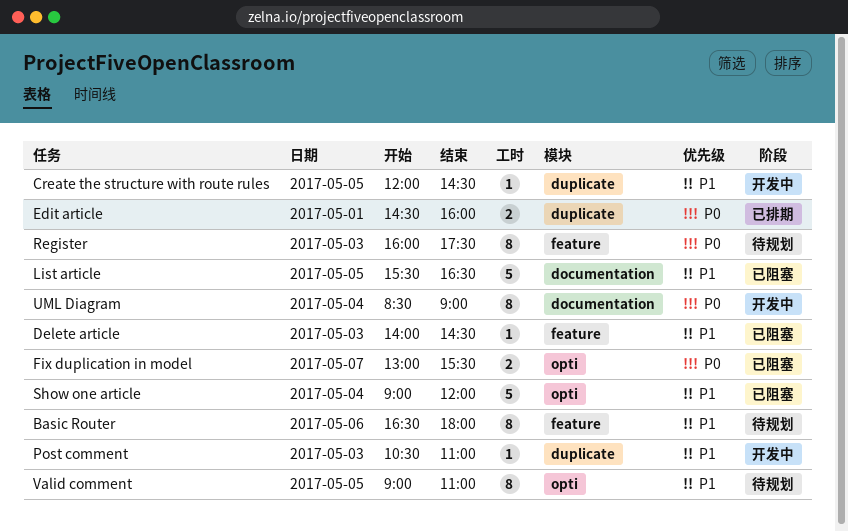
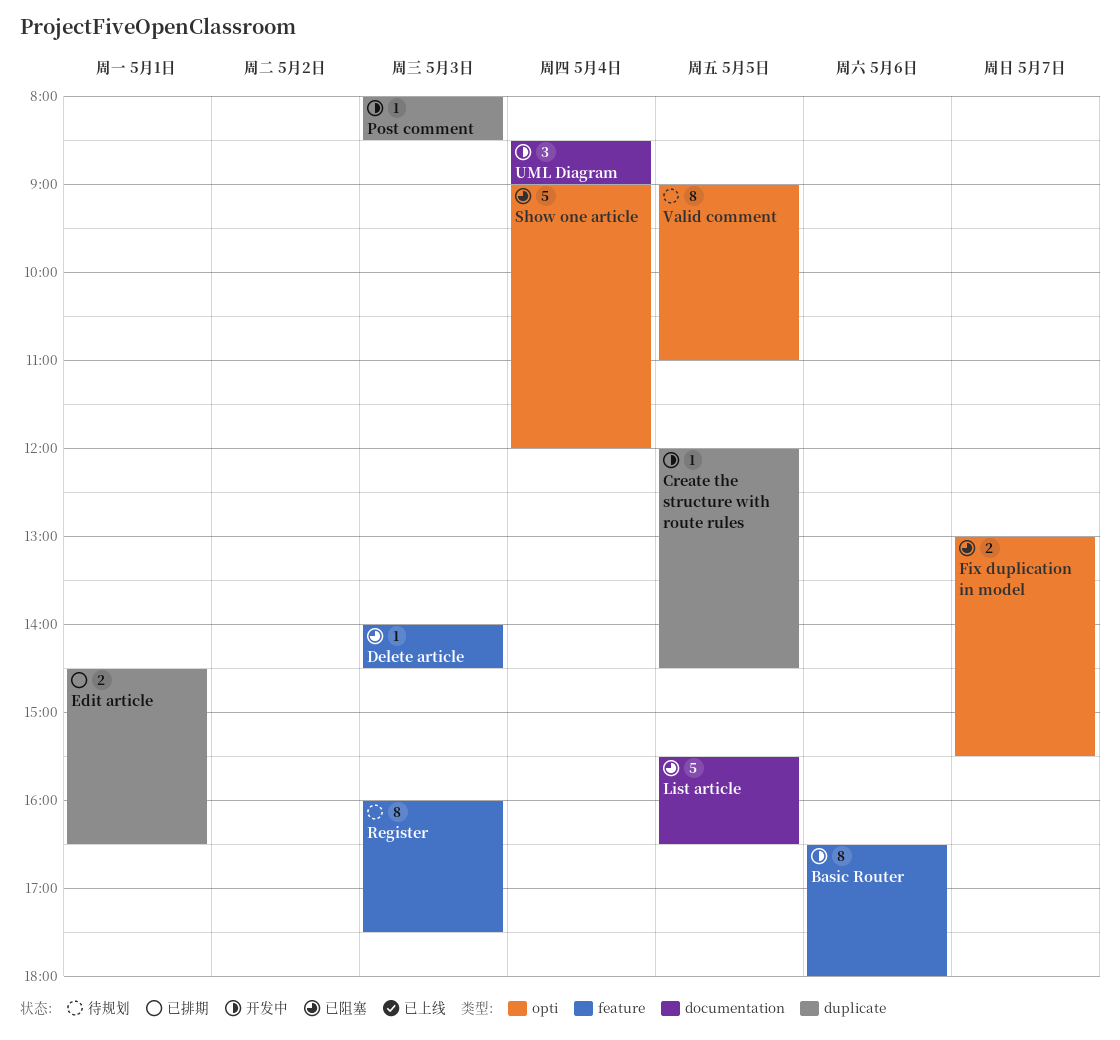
Basic Router, status: 待规划 -> 开发中
Edit article, ends: 16:00 -> 16:30
Post comment, begins: 10:30 -> 08:00
Post comment, ends: 11:00 -> 08:30
UML Diagram, estimate: 8 -> 3

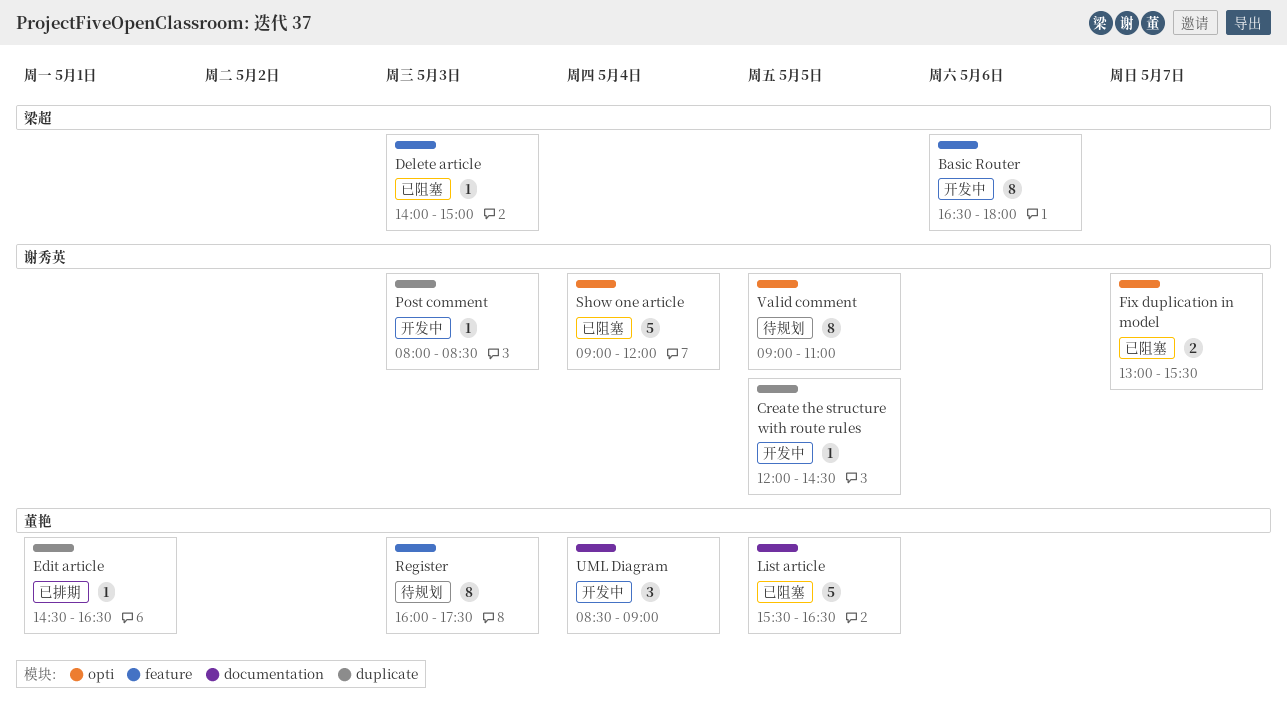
Delete article, ends: 14:30 -> 15:00
Edit article, estimate: 2 -> 1

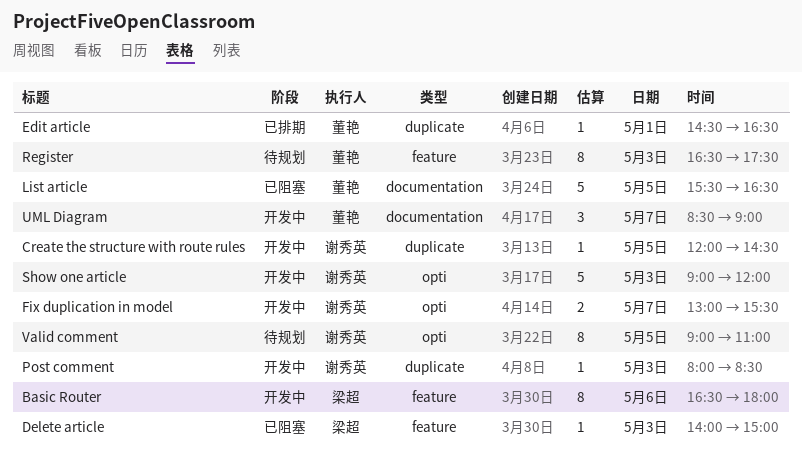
Fix duplication in model, status: 已阻塞 -> 开发中
Register, begins: 16:00 -> 16:30
Show one article, status: 已阻塞 -> 开发中
Show one article, day: May 4 -> May 3
UML Diagram, day: May 4 -> May 7

